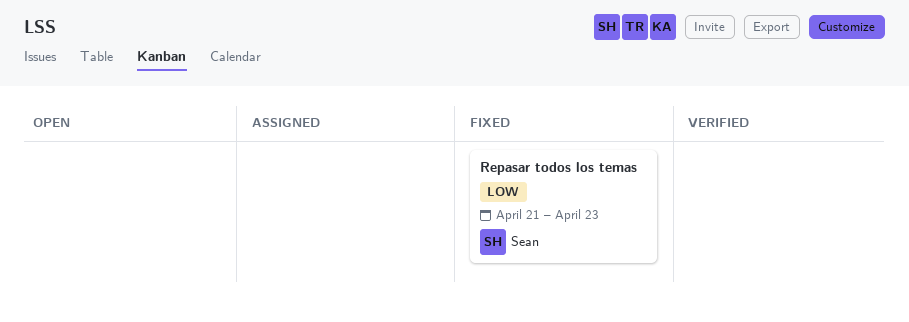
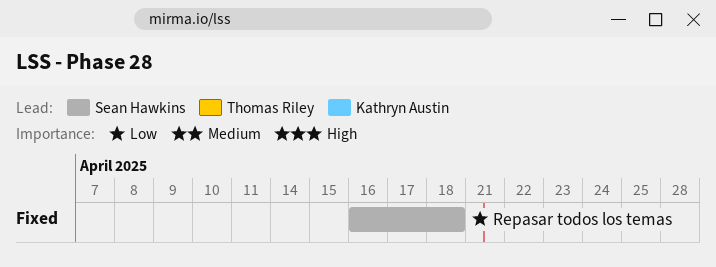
Repasar todos los temas, start: Apr 21 -> Apr 16
Repasar todos los temas, due: Apr 23 -> Apr 18

